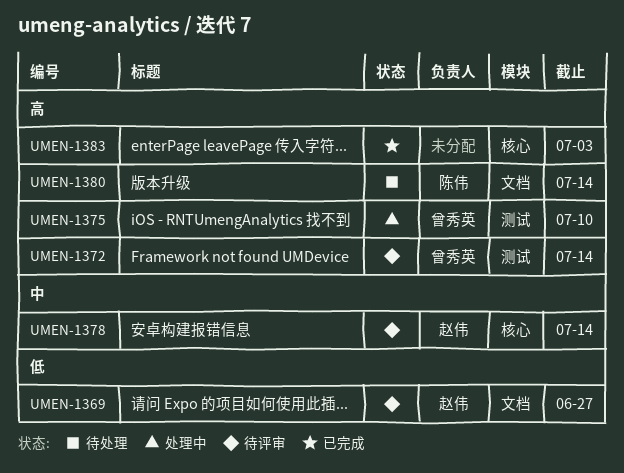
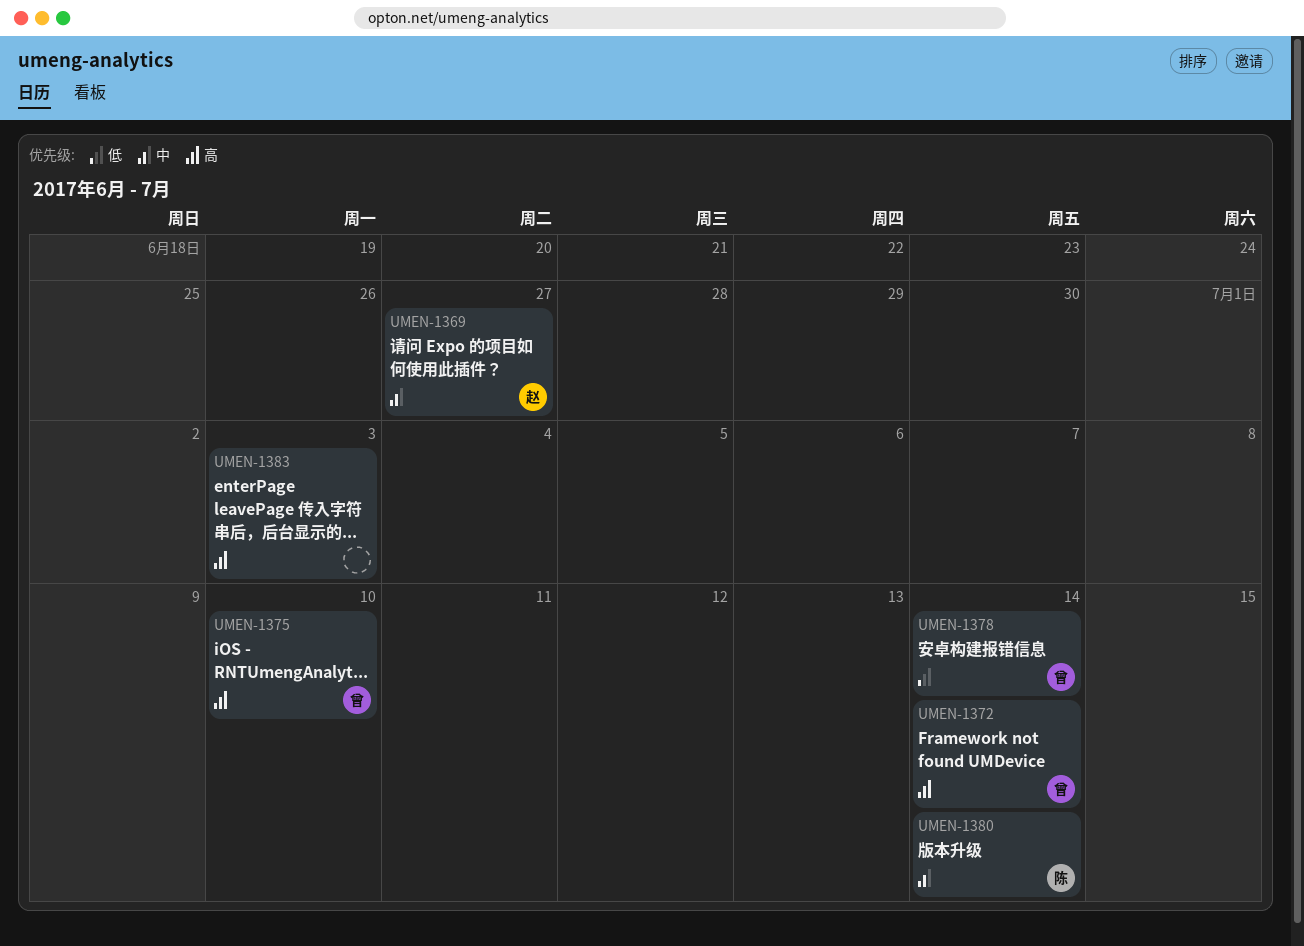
UMEN-1369, priority: 低 -> 中
UMEN-1378, owner: 赵伟 -> 曾秀英
UMEN-1378, priority: 中 -> 低
UMEN-1380, priority: 高 -> 中

